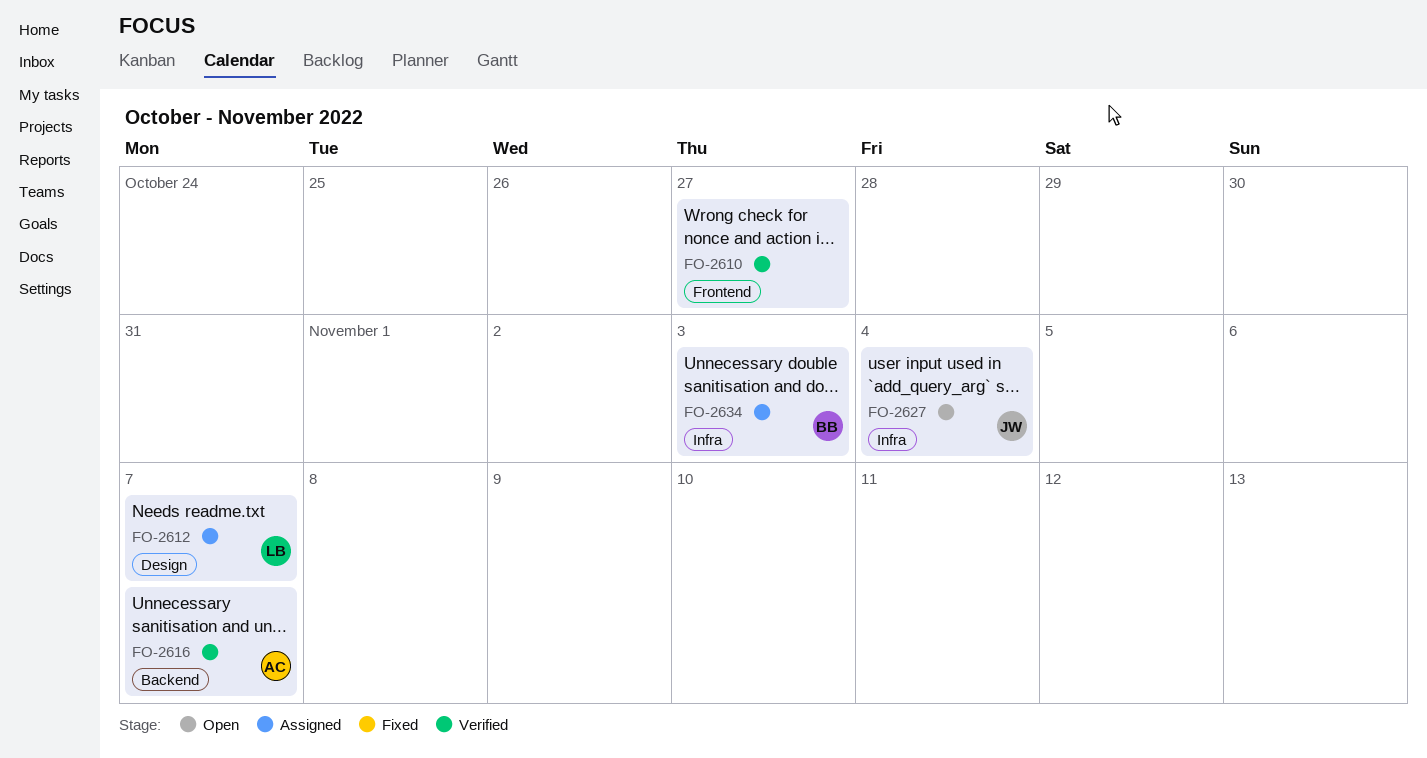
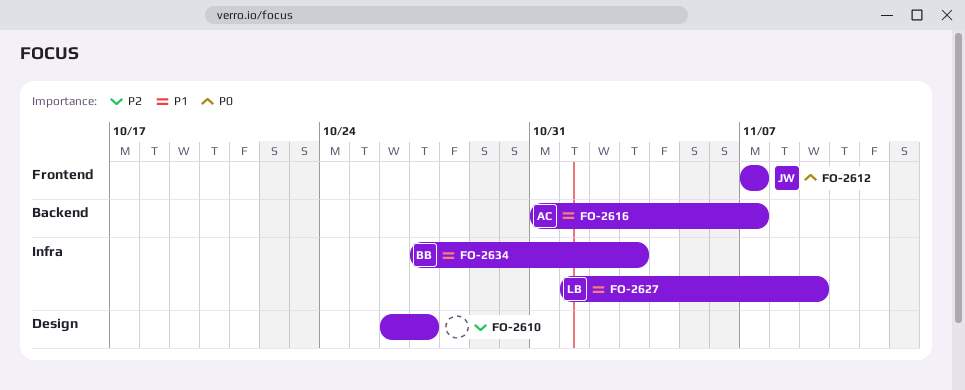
FO-2610, label: Frontend -> Design
FO-2612, owner: LB -> JW
FO-2612, label: Design -> Frontend
FO-2627, owner: JW -> LB
FO-2627, due: Nov 4 -> Nov 9

